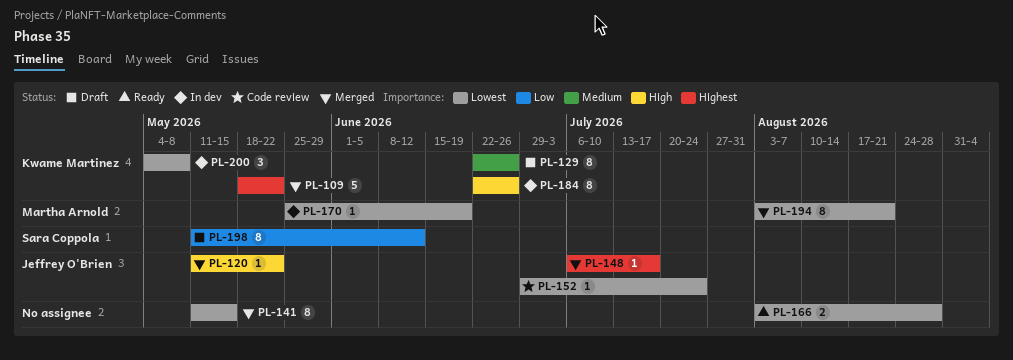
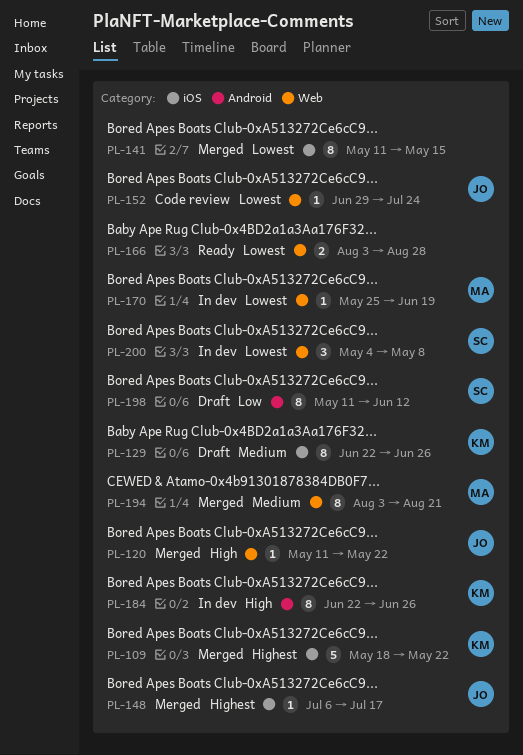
PL-194, priority: Lowest -> Medium
PL-200, owner: Kwame Martinez -> Sara Coppola

